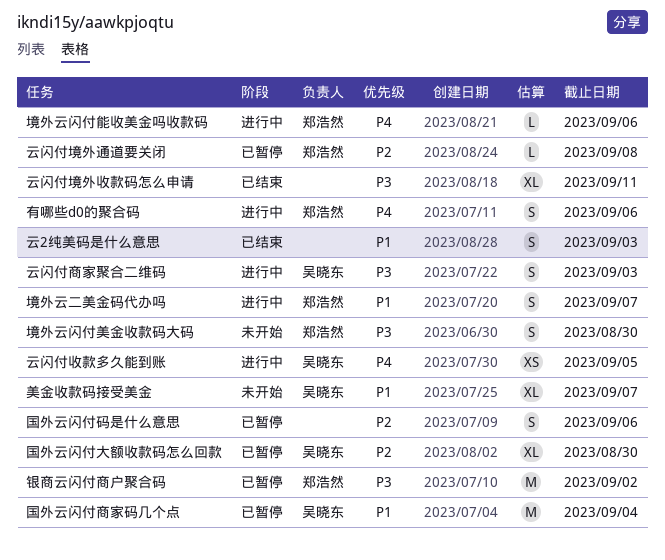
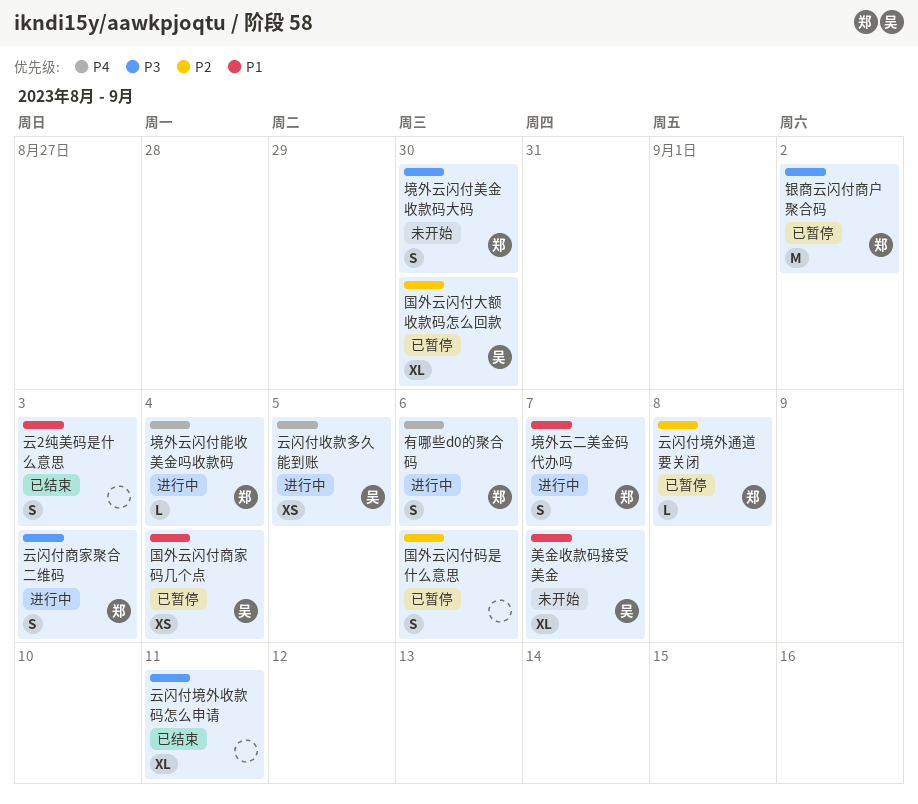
云闪付商家聚合二维码, owner: 吴晓东 -> 郑浩然
国外云闪付商家码几个点, estimate: M -> XS
境外云闪付能收美金吗收款码, due: Sep 6 -> Sep 4

